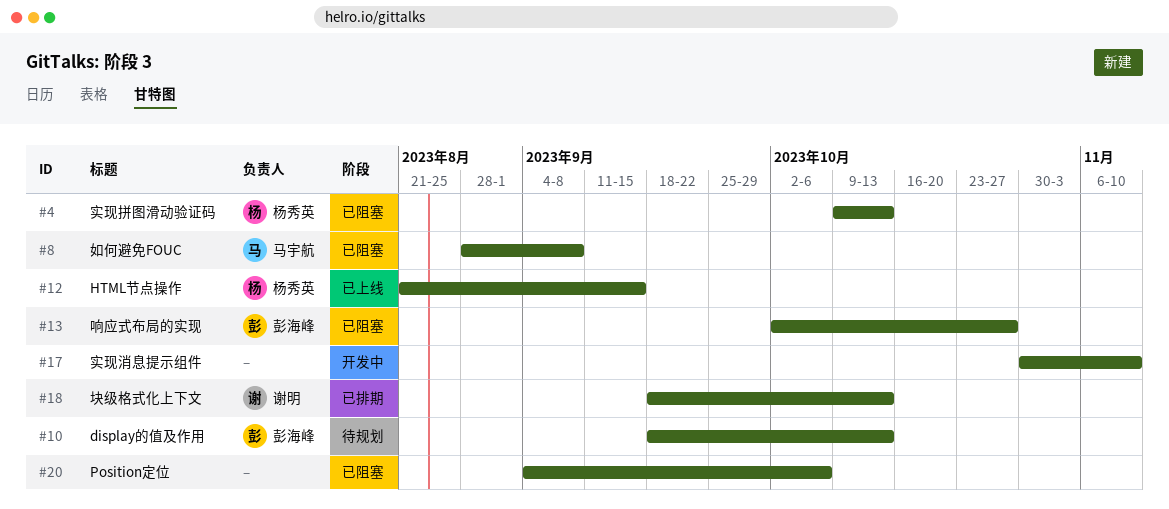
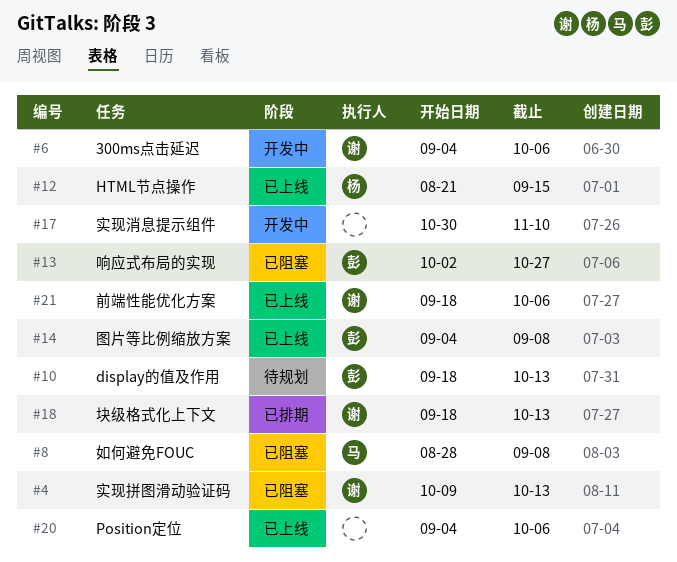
#4, owner: 杨秀英 -> 谢明
#6: none -> present
#14: none -> present
#20, status: 已阻塞 -> 已上线
#21: none -> present

